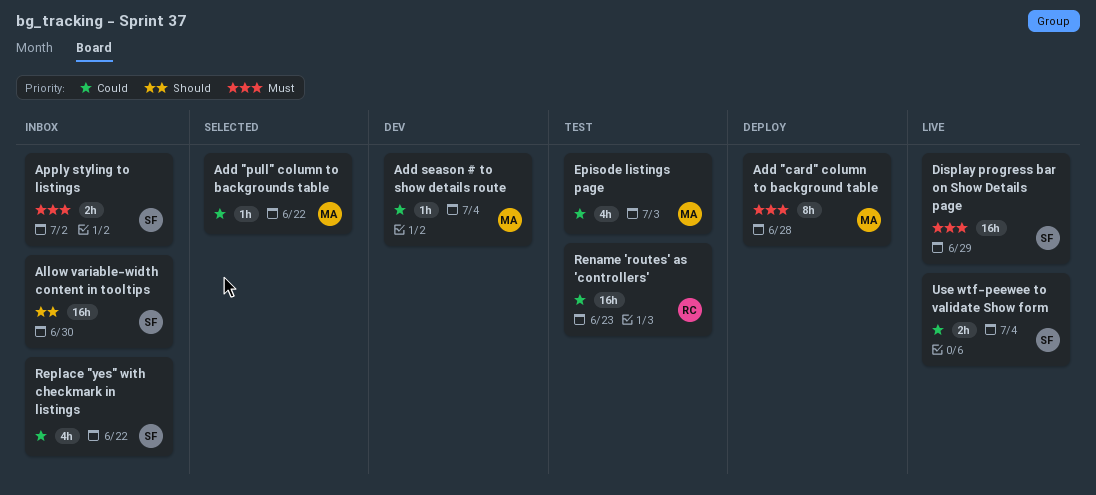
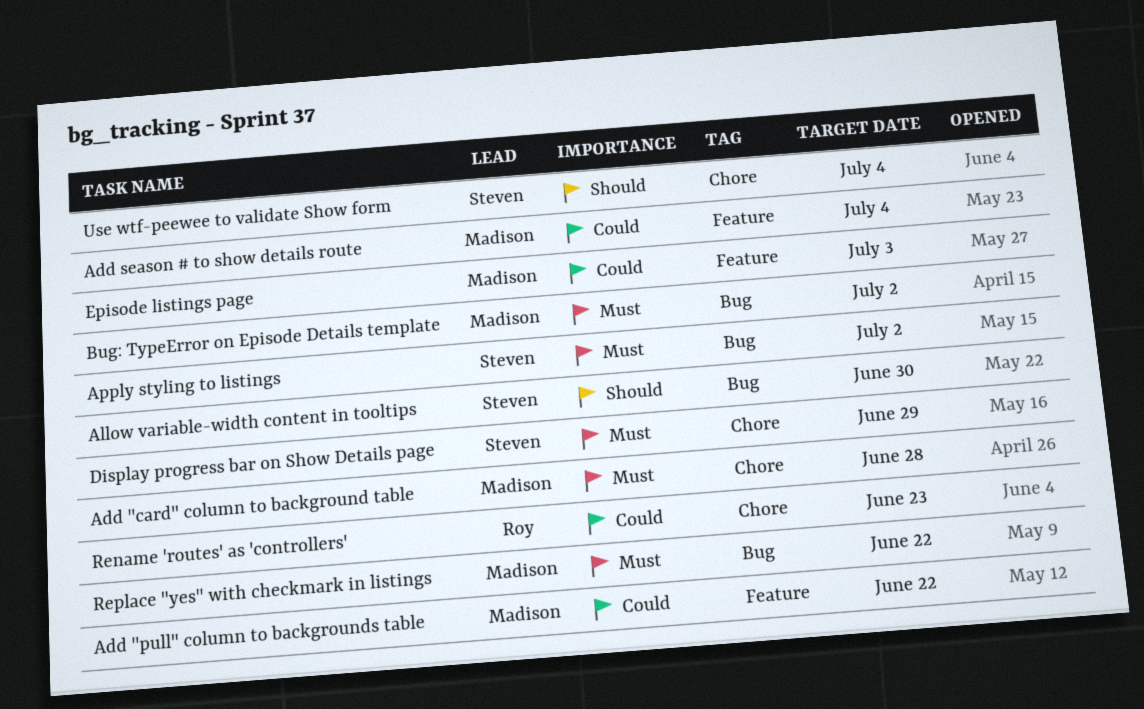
Bug: TypeError on Episode Details template: none -> present
Replace "yes" with checkmark in listings, owner: Steven -> Madison
Replace "yes" with checkmark in listings, priority: Could -> Must
Use wtf-peewee to validate Show form, priority: Could -> Should

